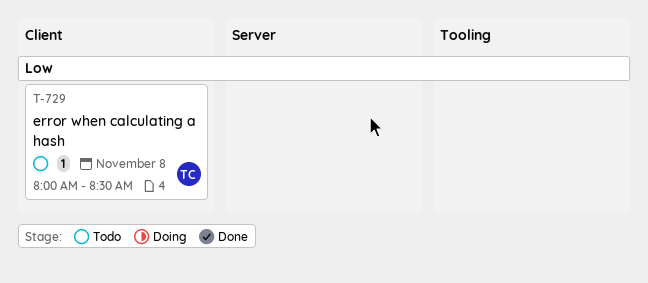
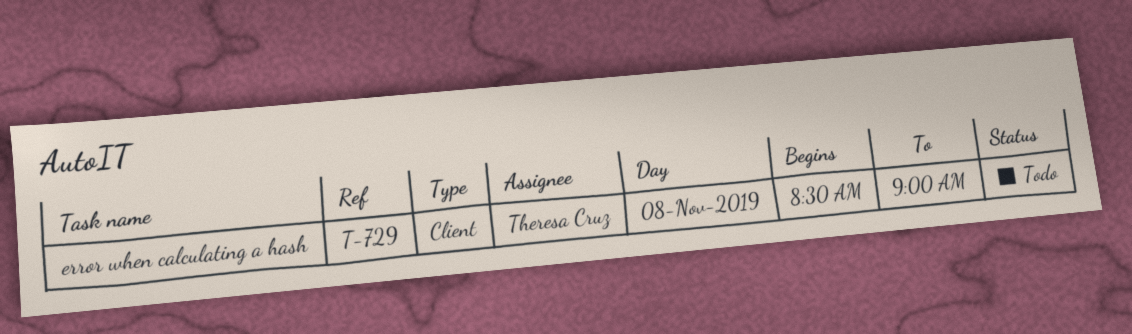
T-729, begins: 08:00 -> 08:30
T-729, ends: 08:30 -> 09:00

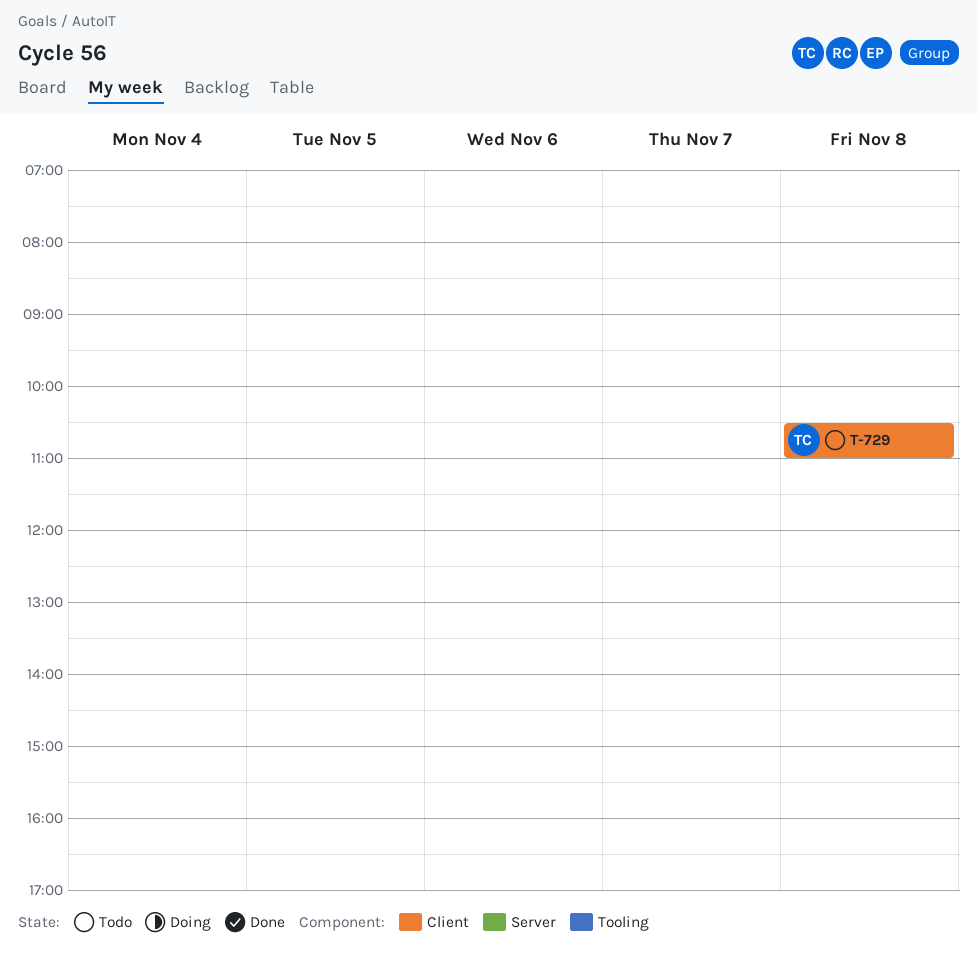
T-729, begins: 08:30 -> 10:30
T-729, ends: 09:00 -> 11:00

